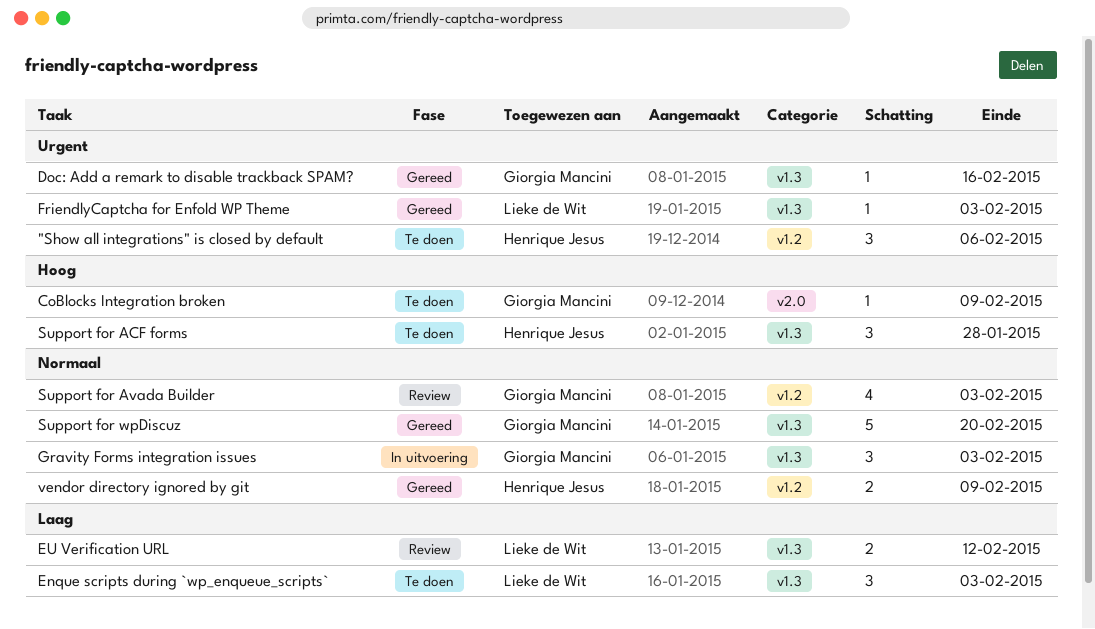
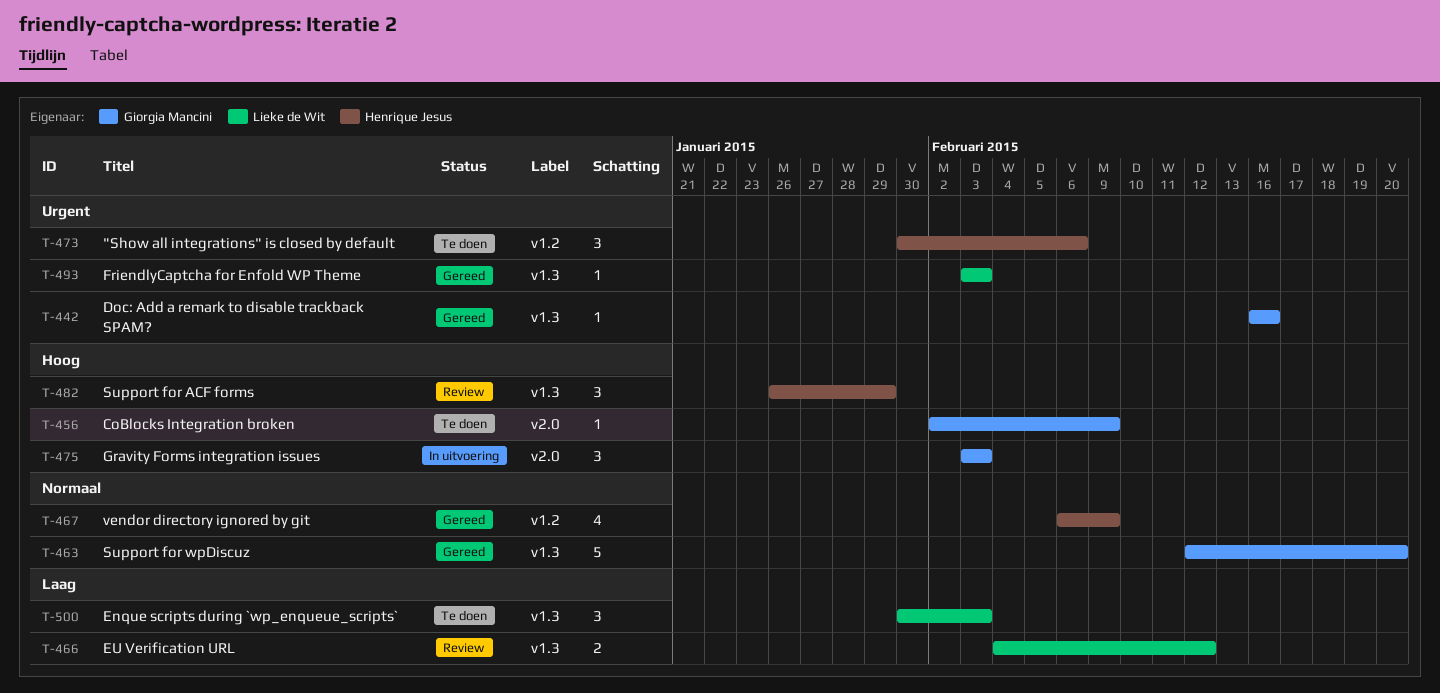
Gravity Forms integration issues, priority: Normaal -> Hoog
Gravity Forms integration issues, label: v1.3 -> v2.0
Support for ACF forms, status: Te doen -> Review
Support for ACF forms, due: Jan 28 -> Jan 29
Support for Avada Builder: present -> none
vendor directory ignored by git, estimate: 2 -> 4

